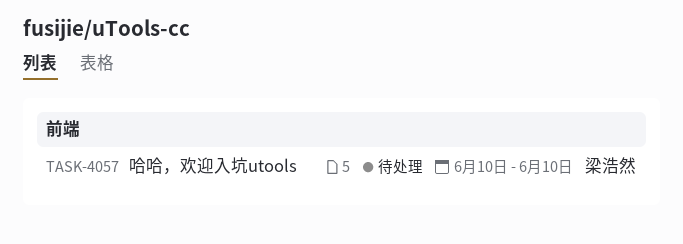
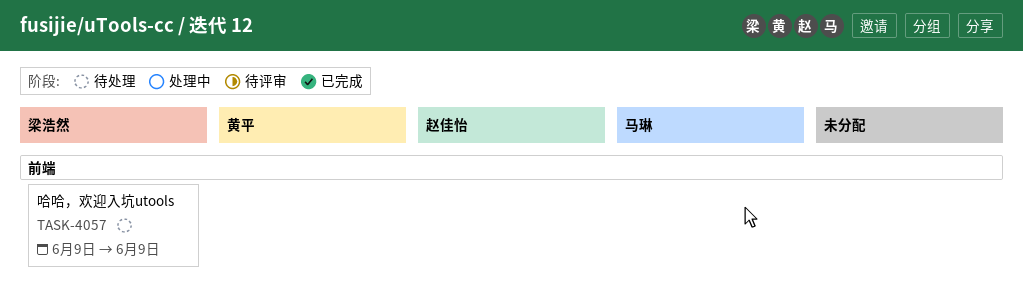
TASK-4057, start: Jun 10 -> Jun 9
TASK-4057, due: Jun 10 -> Jun 9

